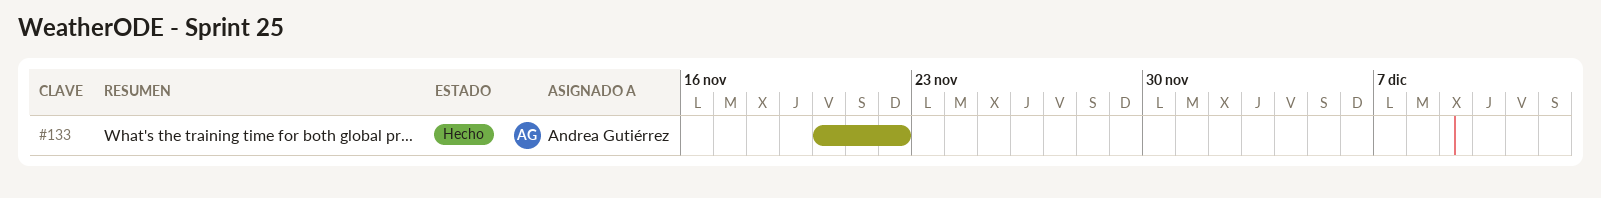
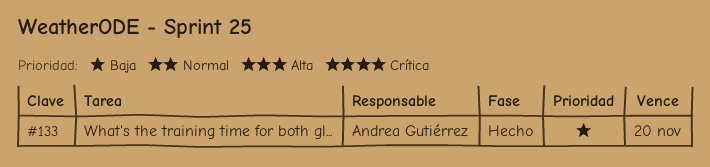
#133, due: Nov 22 -> Nov 20

